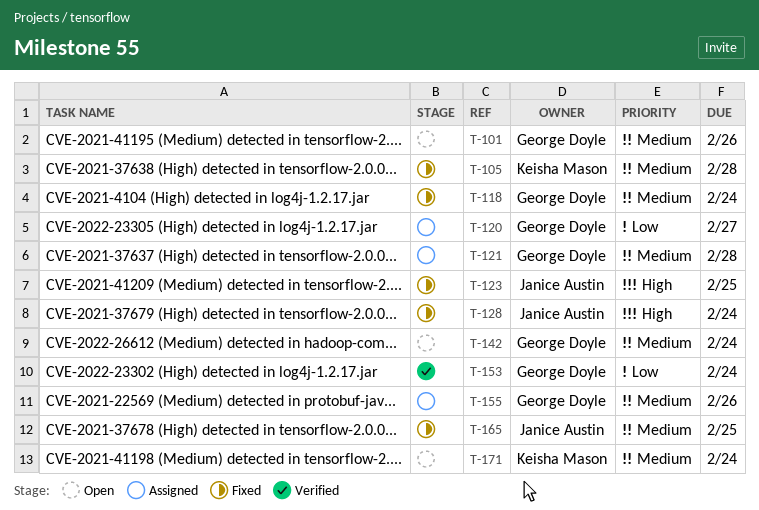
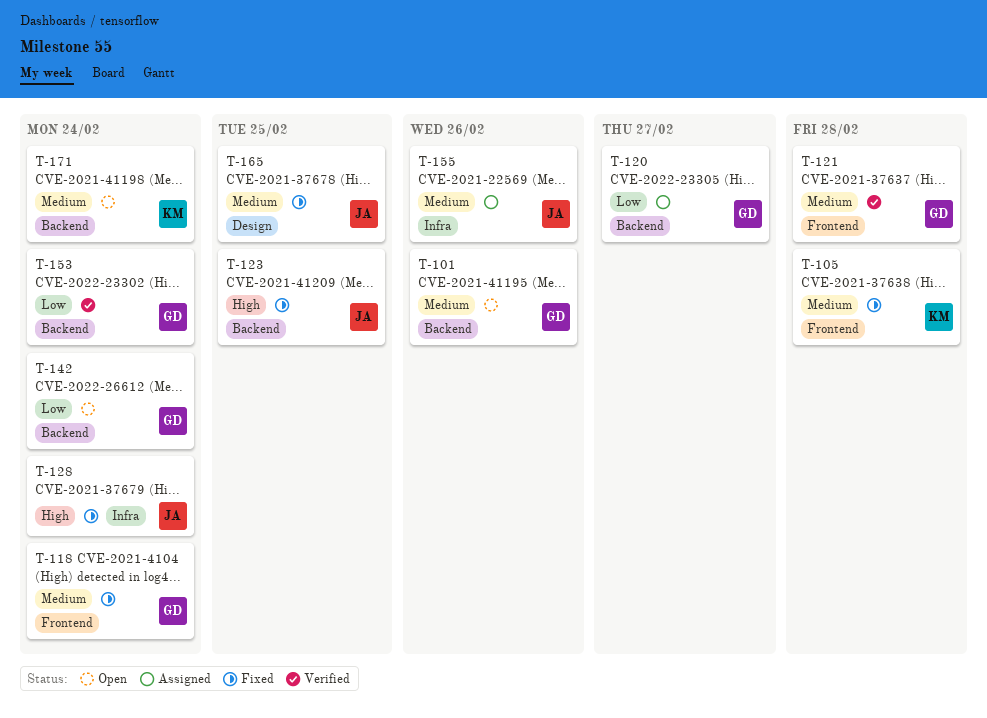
T-121, status: Assigned -> Verified
T-142, priority: Medium -> Low
T-155, owner: George Doyle -> Janice Austin

